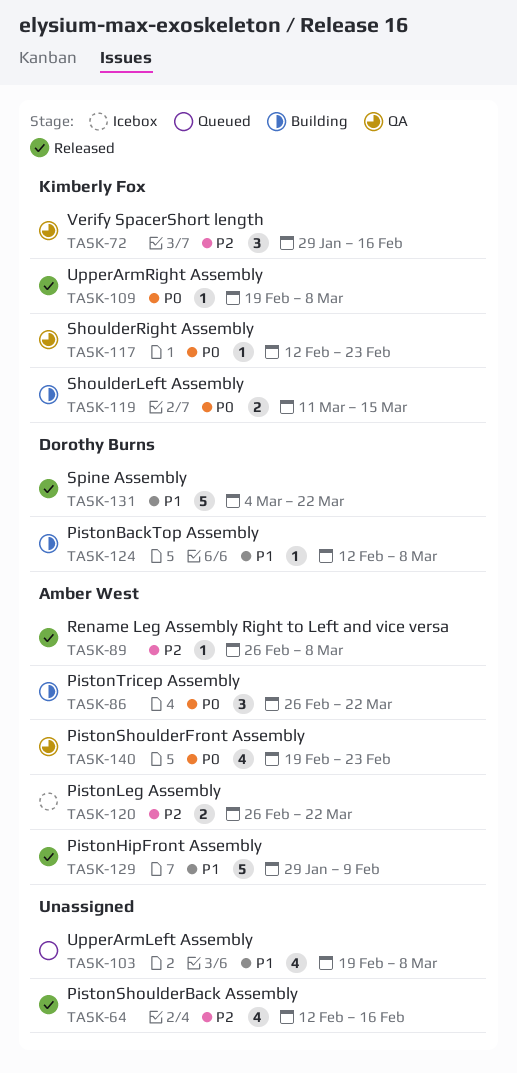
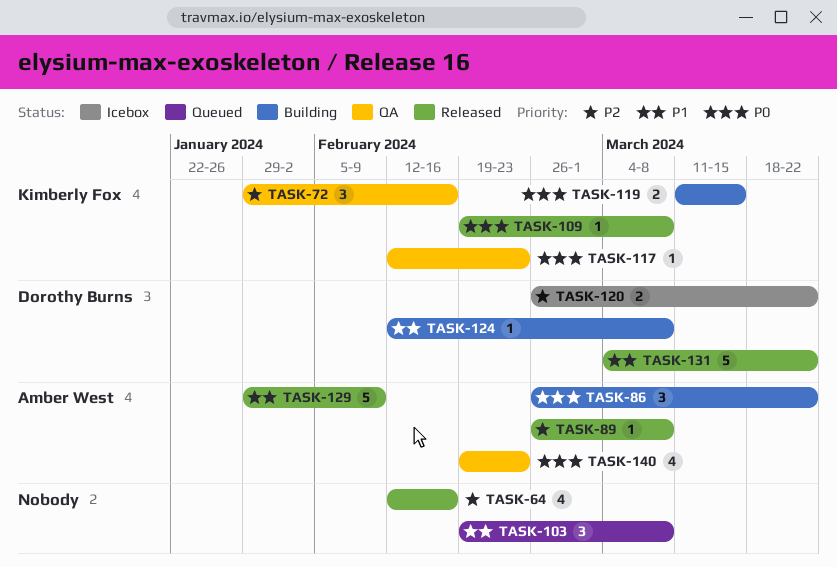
TASK-103, estimate: 4 -> 3
TASK-120, owner: Amber West -> Dorothy Burns

